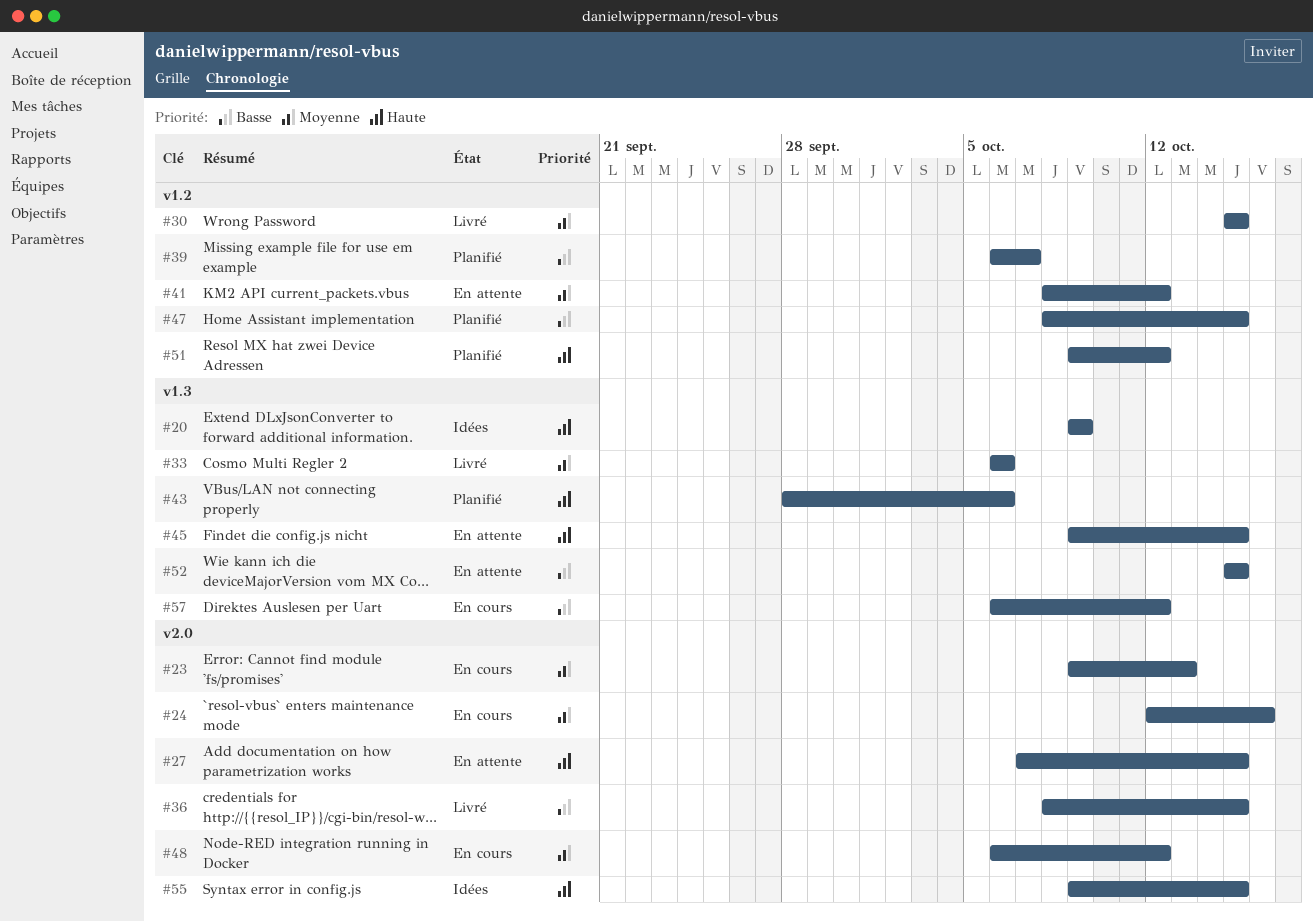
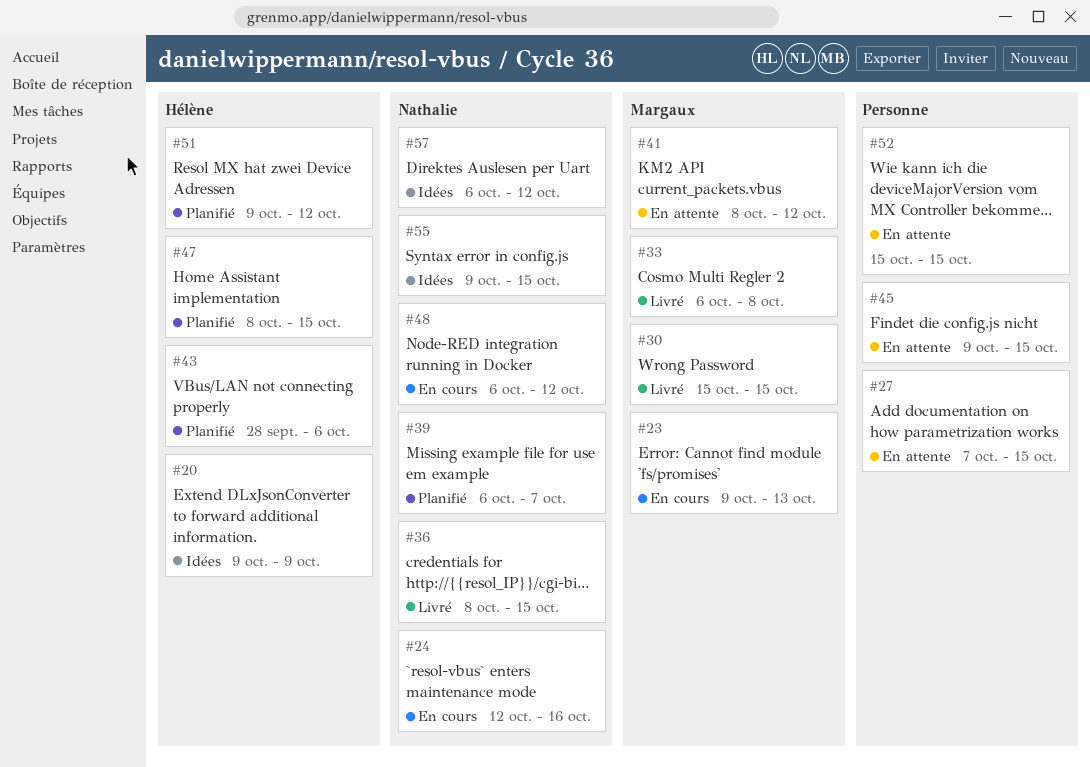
#33, due: Oct 6 -> Oct 8
#57, status: En cours -> Idées

